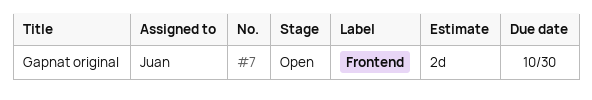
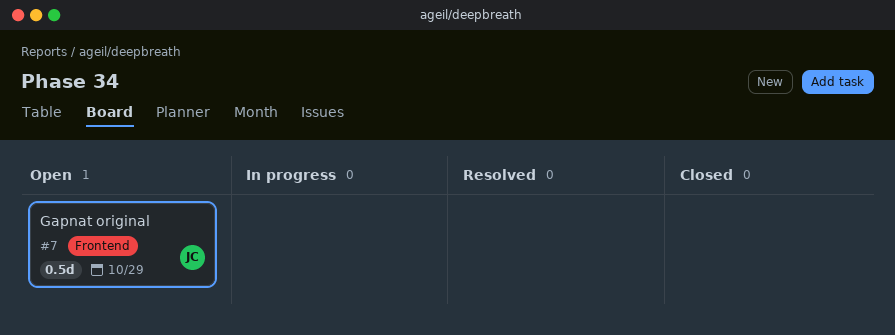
#7, estimate: 2d -> 0.5d
#7, due: Oct 30 -> Oct 29

